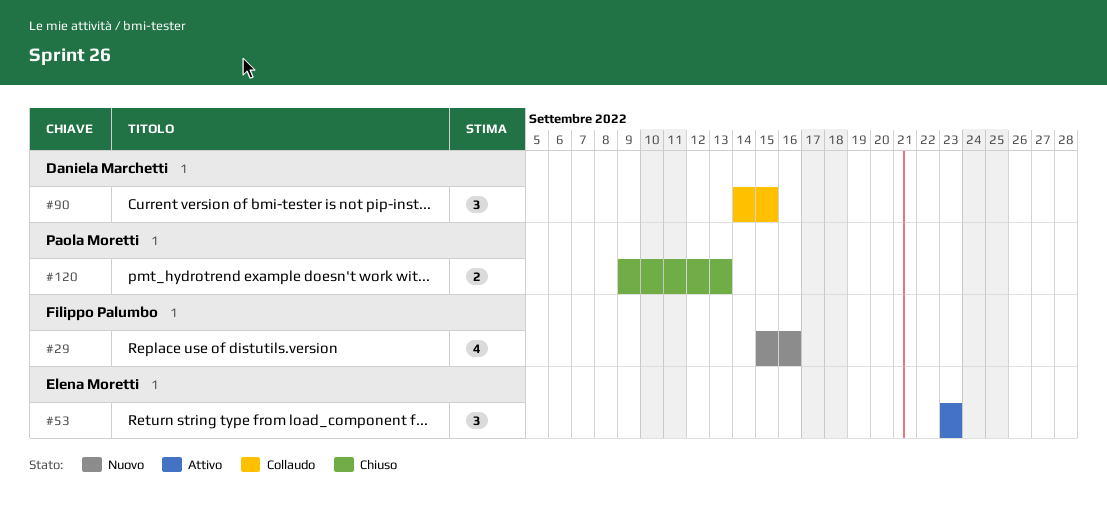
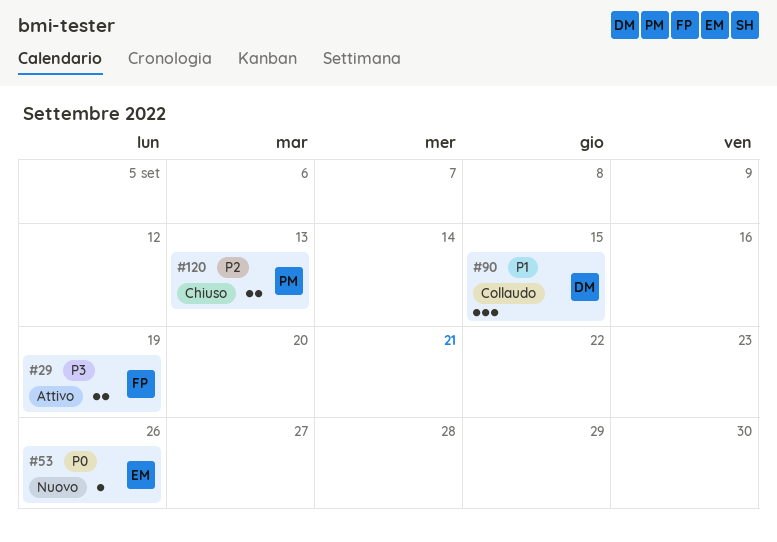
#29, status: Nuovo -> Attivo
#29, estimate: 4 -> 2
#29, due: Sep 16 -> Sep 19
#53, status: Attivo -> Nuovo
#53, estimate: 3 -> 1
#53, due: Sep 23 -> Sep 26

